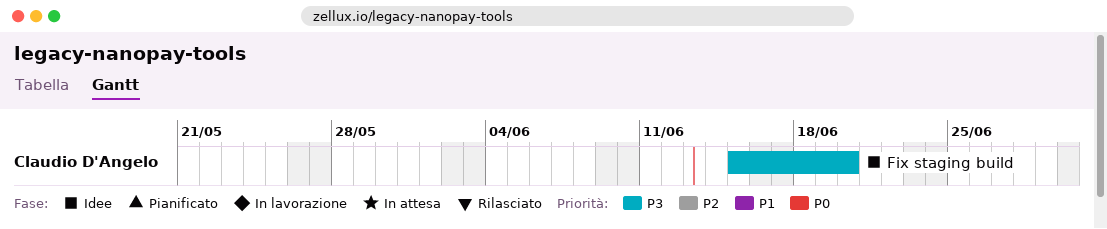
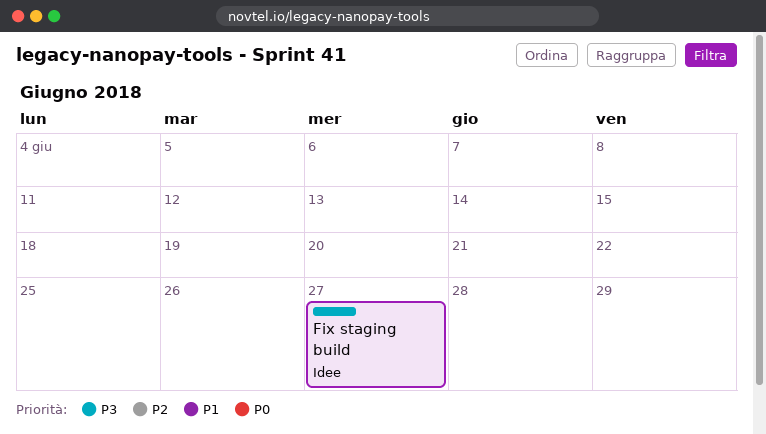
Fix staging build, due: Jun 20 -> Jun 27

